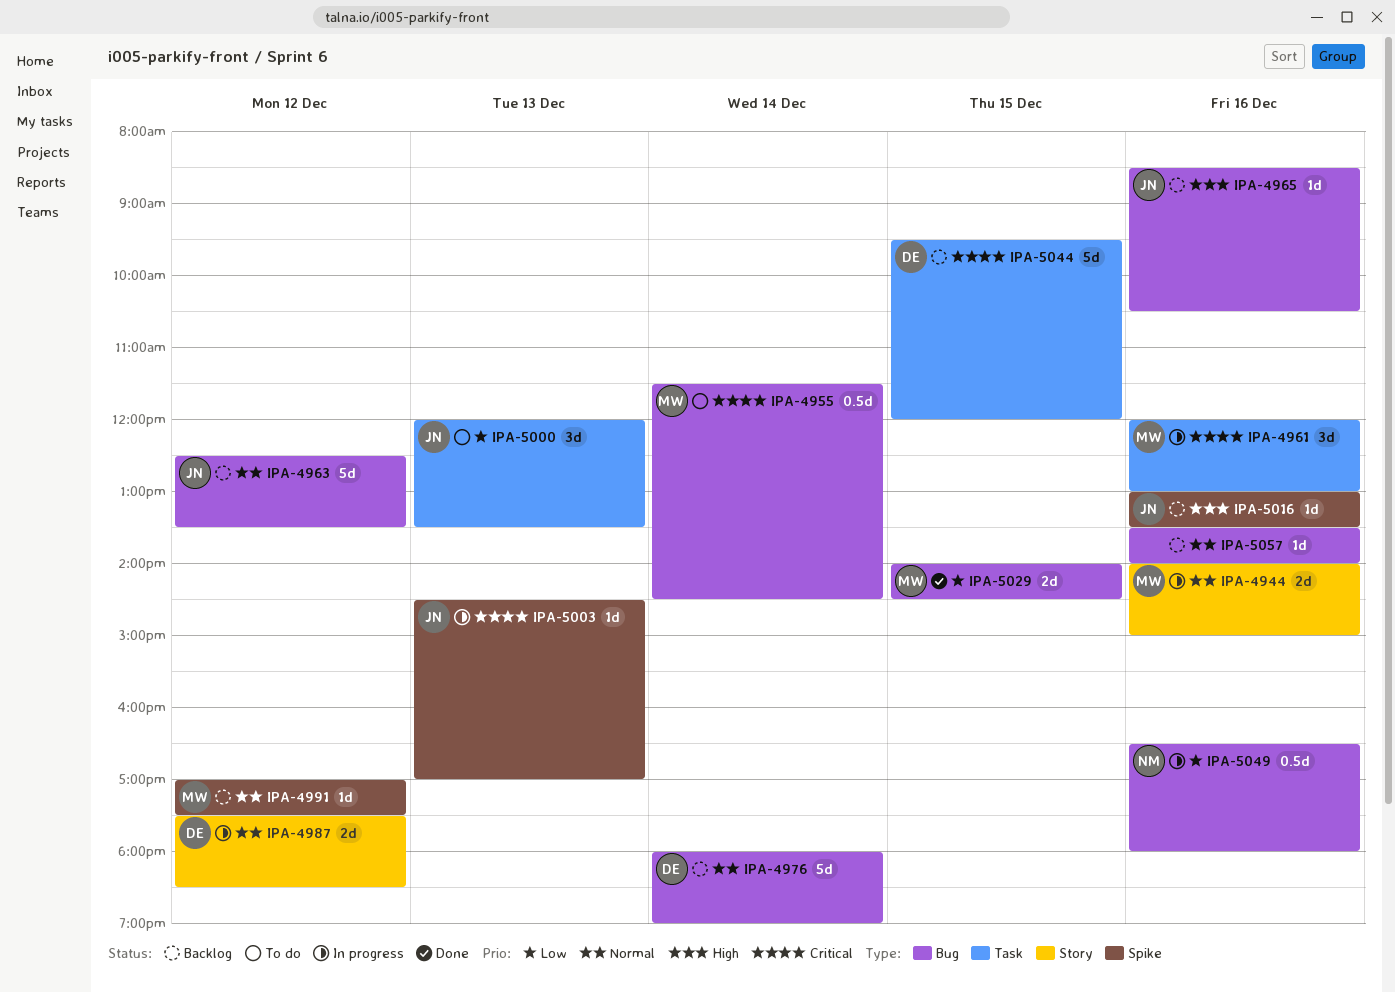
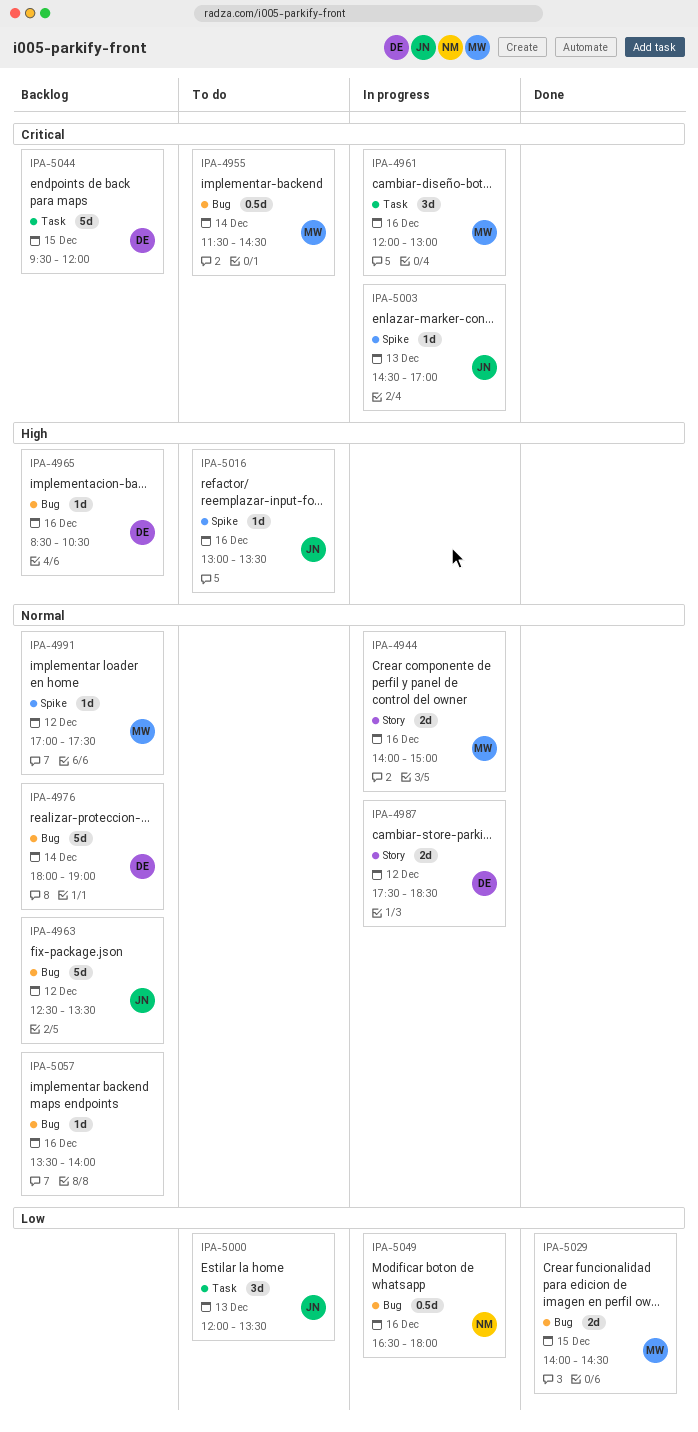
IPA-4965, owner: JN -> DE
IPA-5016, status: Backlog -> To do

